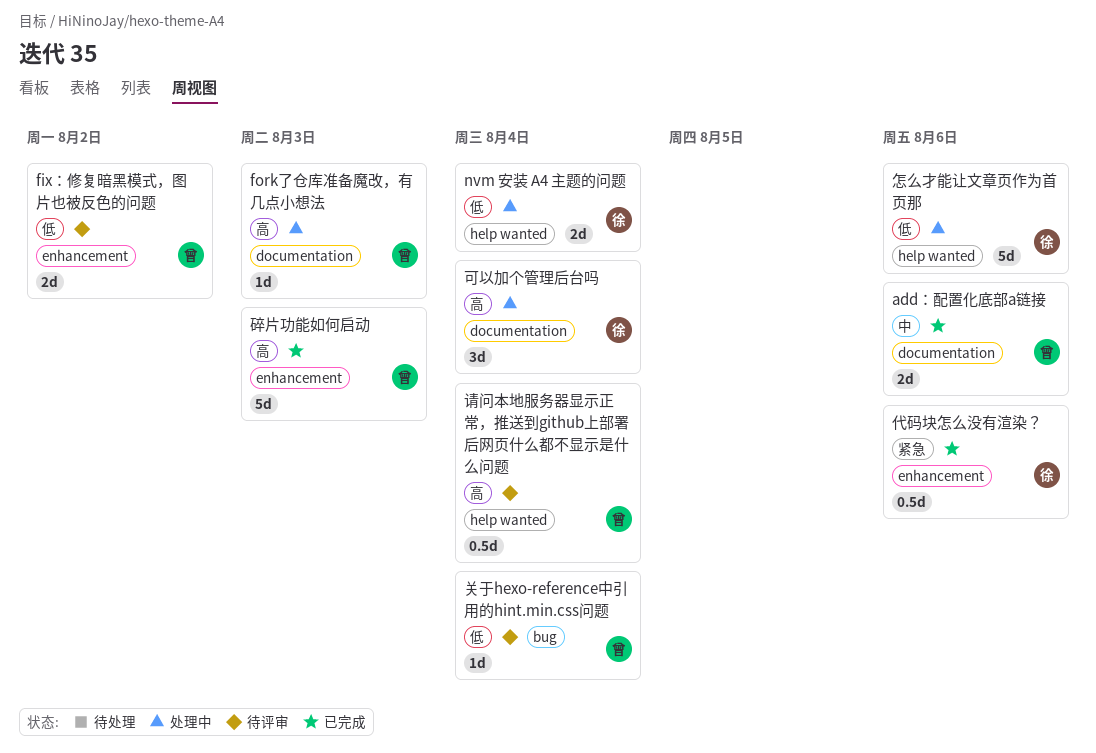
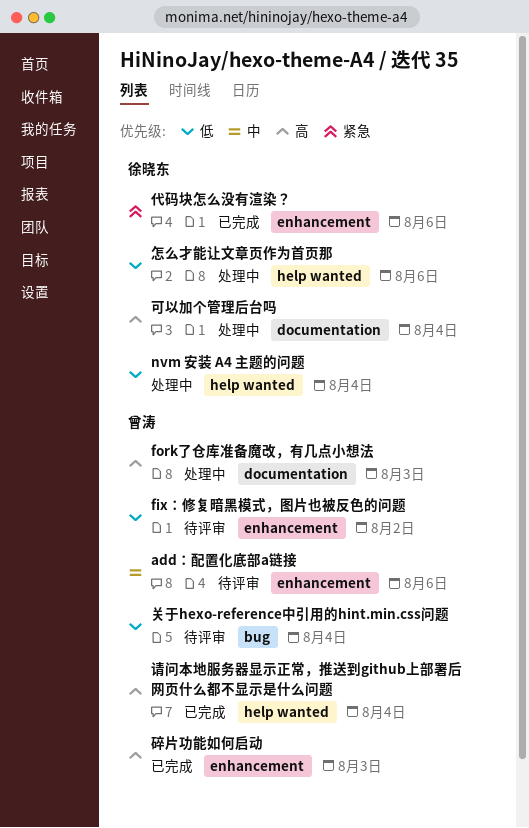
add：配置化底部a链接, status: 已完成 -> 待评审
add：配置化底部a链接, label: documentation -> enhancement
请问本地服务器显示正常，推送到github上部署后网页什么都不显示是什么问题, status: 待评审 -> 已完成

